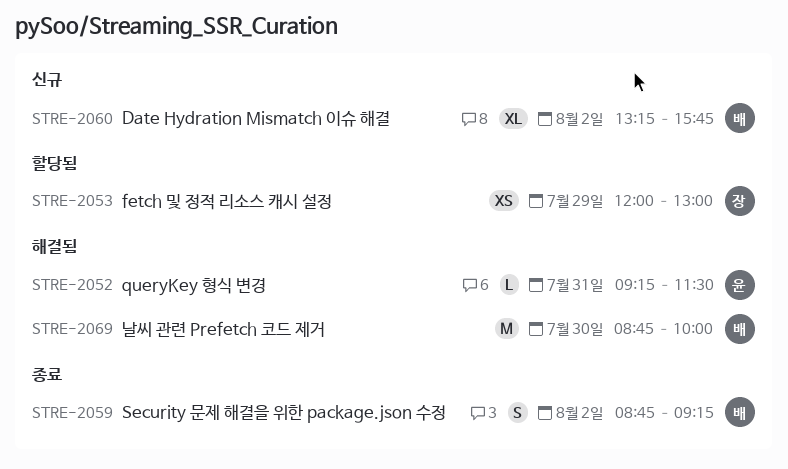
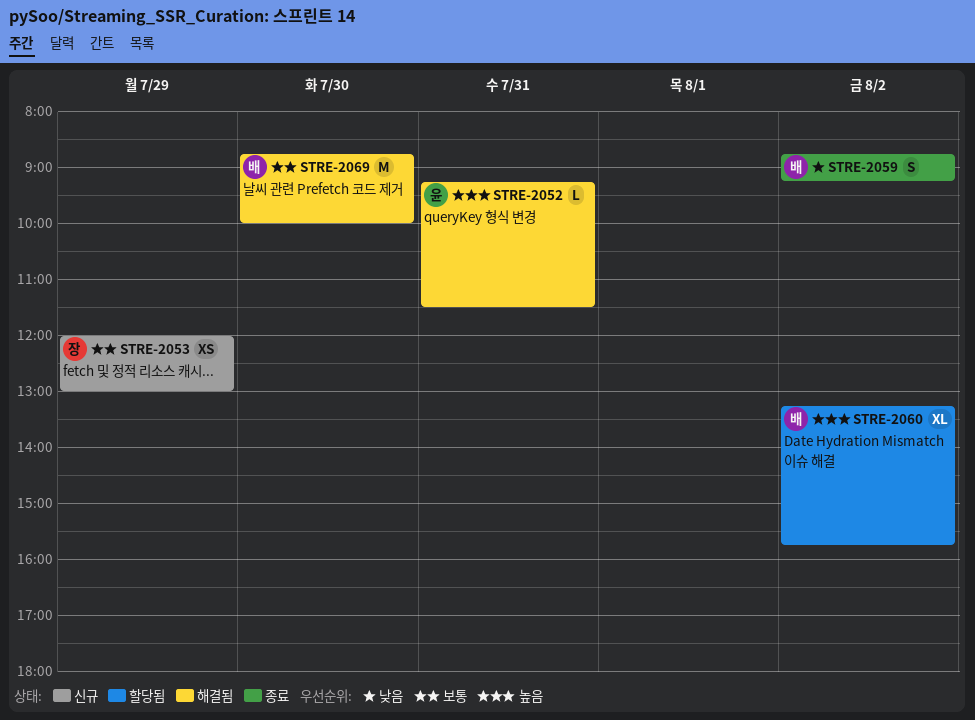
STRE-2053, status: 할당됨 -> 신규
STRE-2060, status: 신규 -> 할당됨

